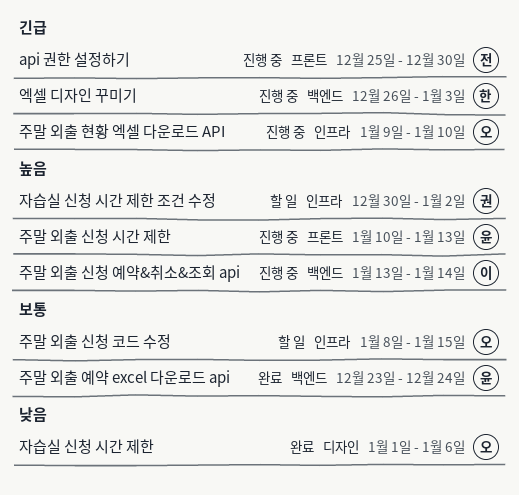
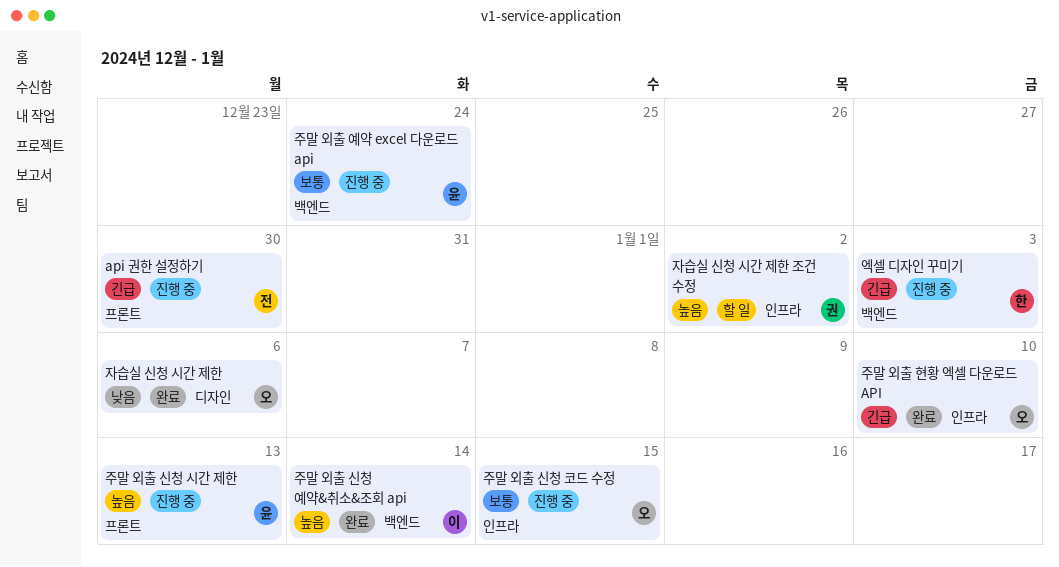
주말 외출 신청 예약&취소&조회 api, status: 진행 중 -> 완료
주말 외출 신청 코드 수정, status: 할 일 -> 진행 중
주말 외출 예약 excel 다운로드 api, status: 완료 -> 진행 중
주말 외출 현황 엑셀 다운로드 API, status: 진행 중 -> 완료

